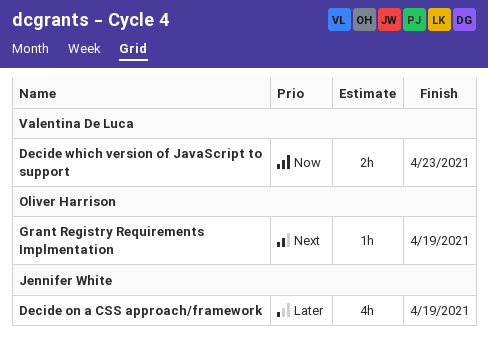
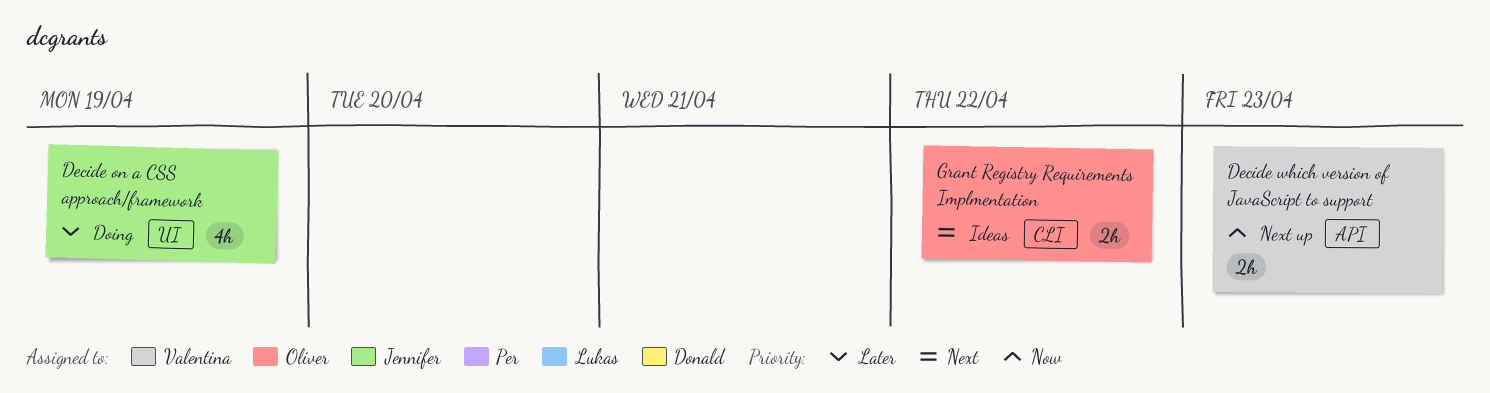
Grant Registry Requirements Implmentation, estimate: 1h -> 2h
Grant Registry Requirements Implmentation, due: Apr 19 -> Apr 22

